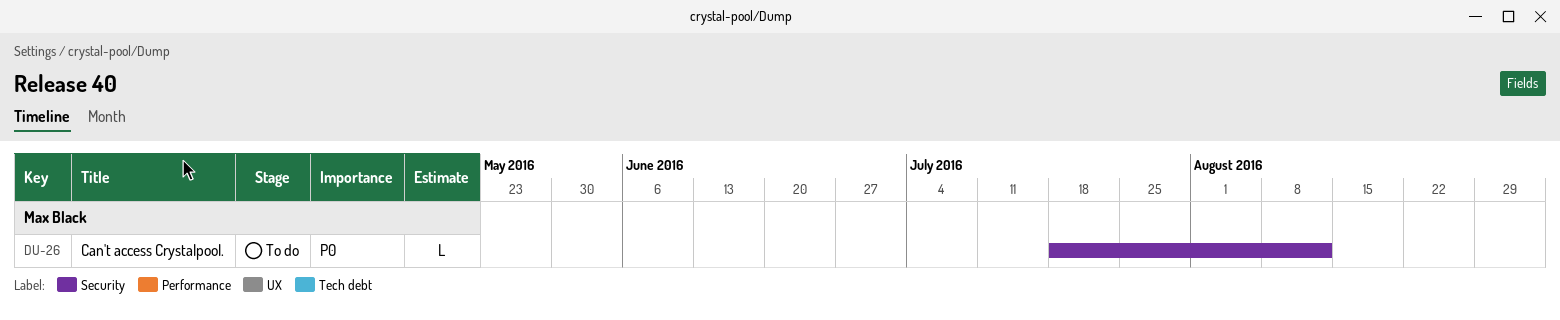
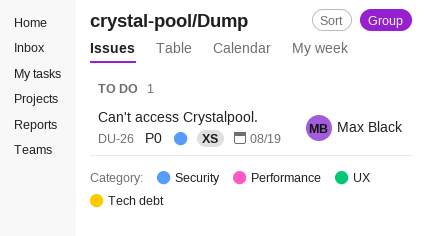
DU-26, estimate: L -> XS
DU-26, due: Aug 12 -> Aug 19

